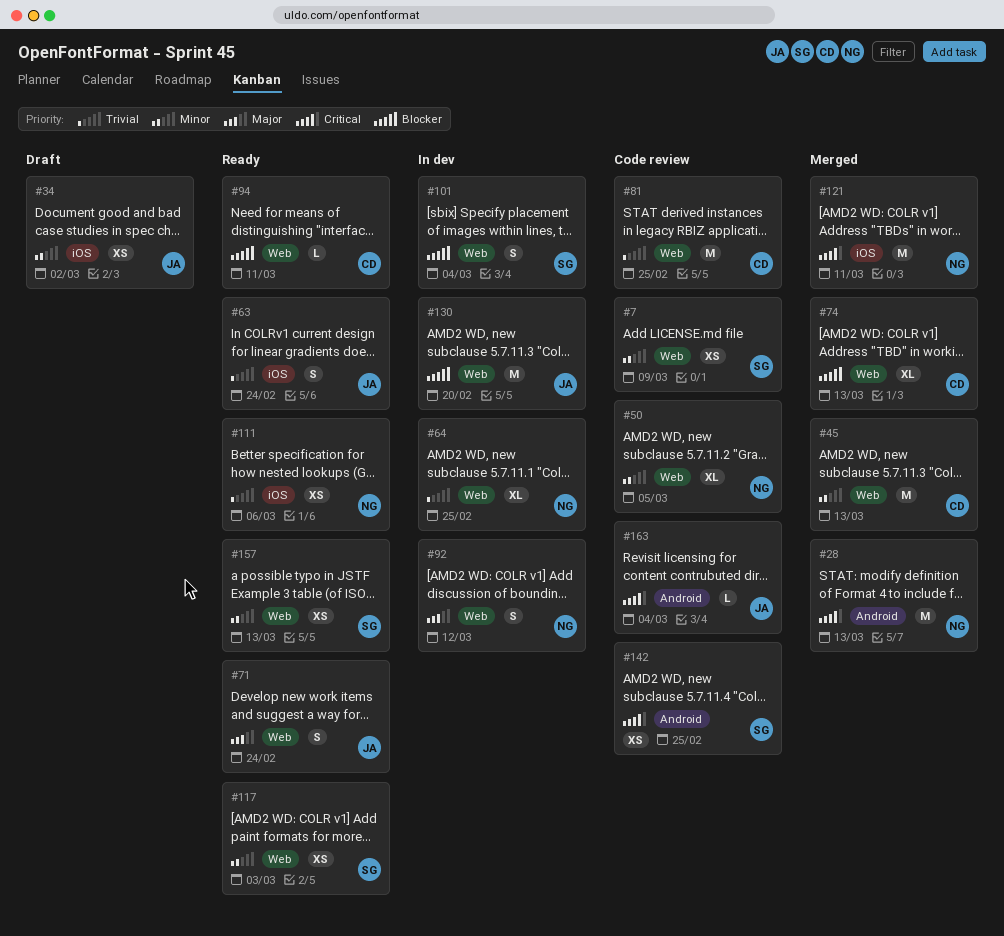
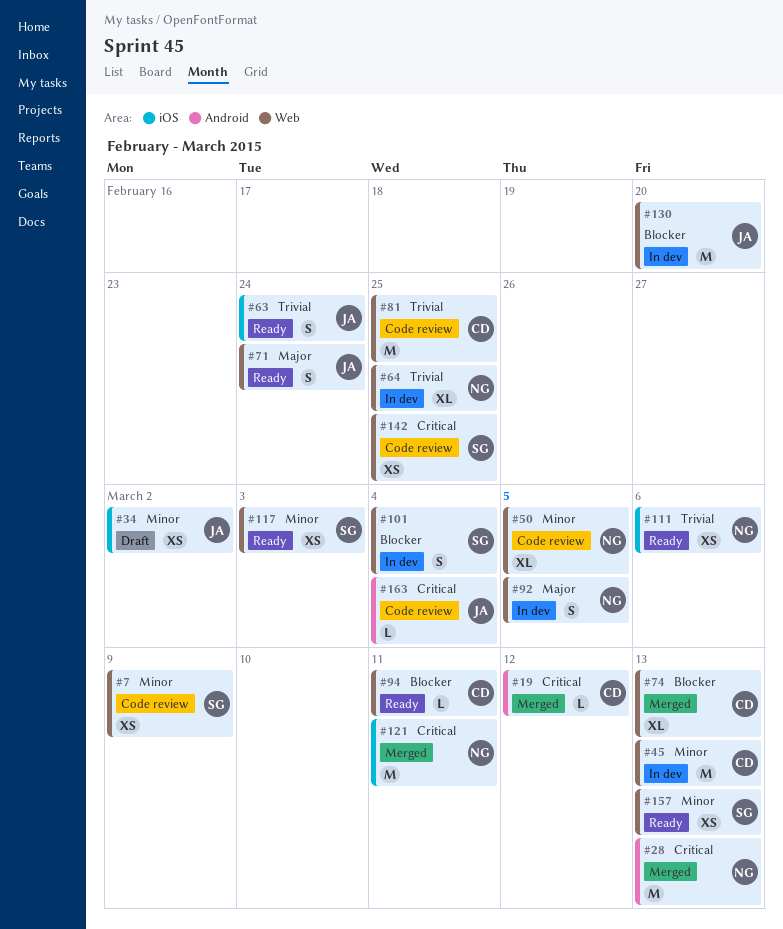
#19: none -> present
#45, status: Merged -> In dev
#92, due: Mar 12 -> Mar 5
#142, label: Android -> Web

